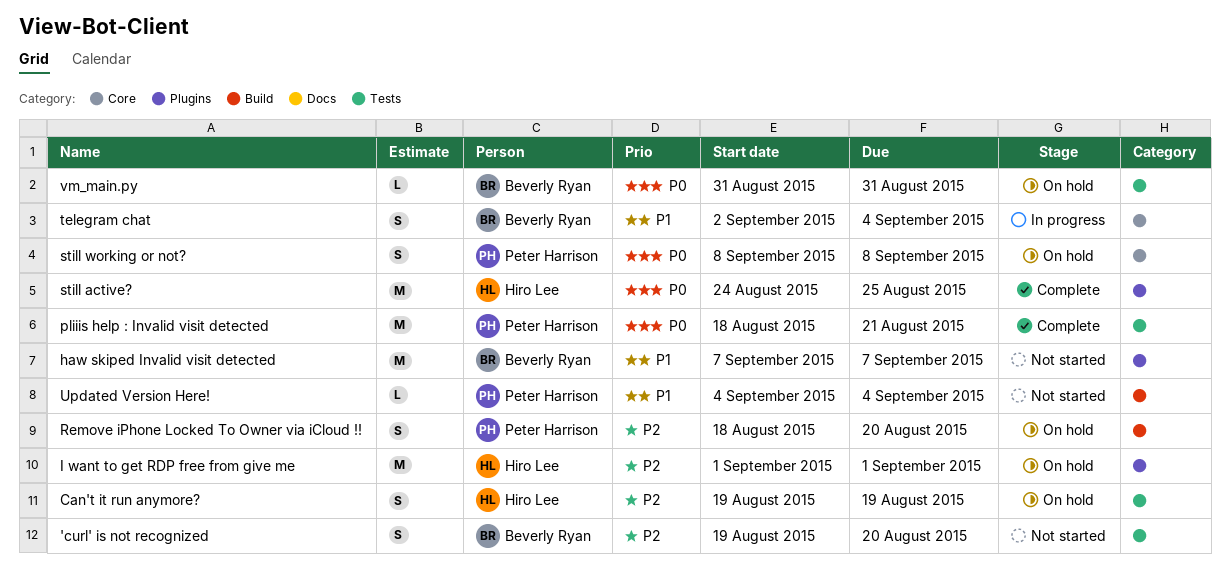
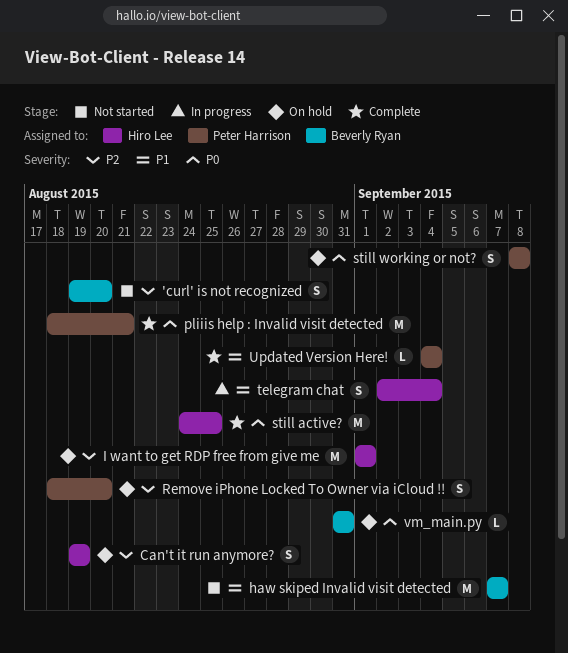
telegram chat, owner: Beverly Ryan -> Hiro Lee
Updated Version Here!, status: Not started -> Complete

